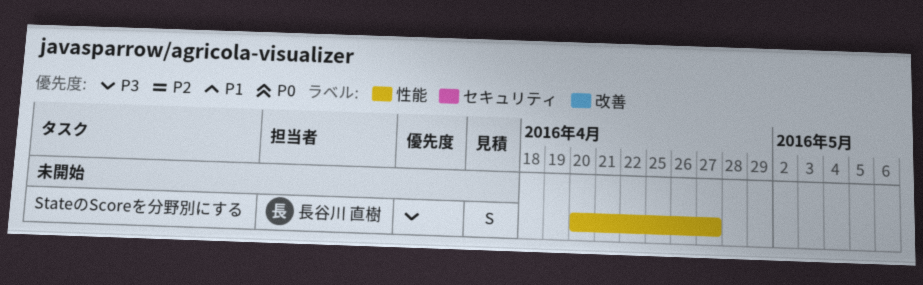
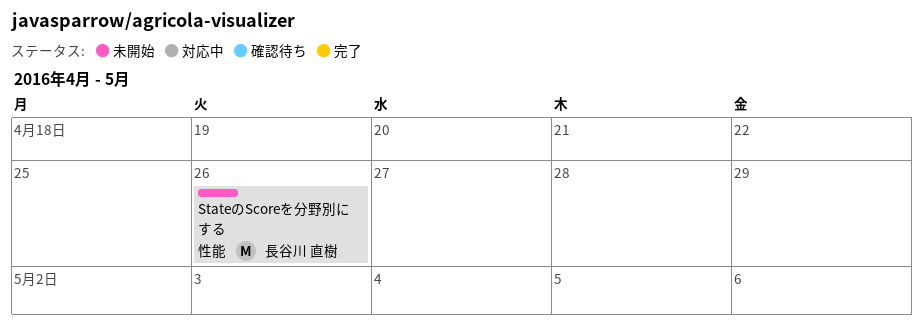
StateのScoreを分野別にする, estimate: S -> M
StateのScoreを分野別にする, due: Apr 27 -> Apr 26

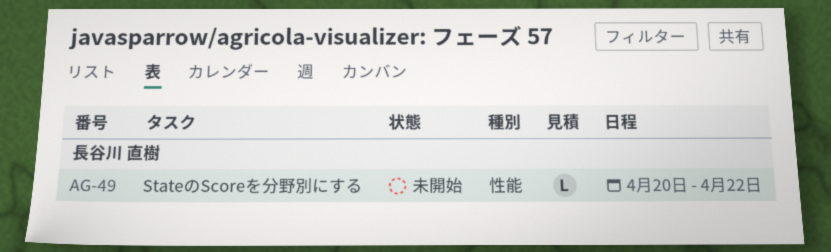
StateのScoreを分野別にする, estimate: M -> L
StateのScoreを分野別にする, due: Apr 26 -> Apr 22

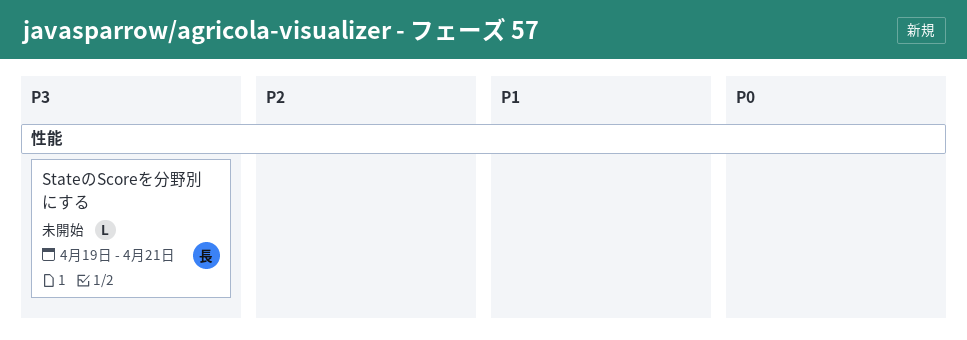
StateのScoreを分野別にする, start: Apr 20 -> Apr 19
StateのScoreを分野別にする, due: Apr 22 -> Apr 21

